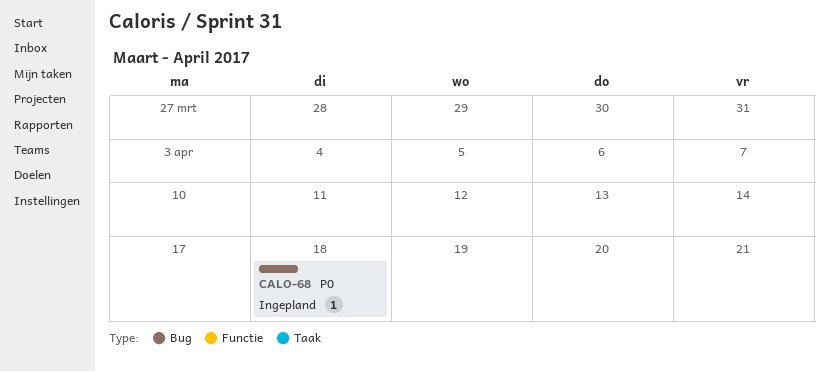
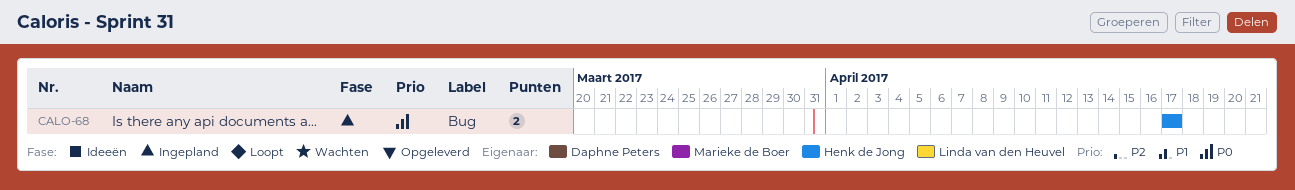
CALO-68, estimate: 1 -> 2
CALO-68, due: Apr 18 -> Apr 17

